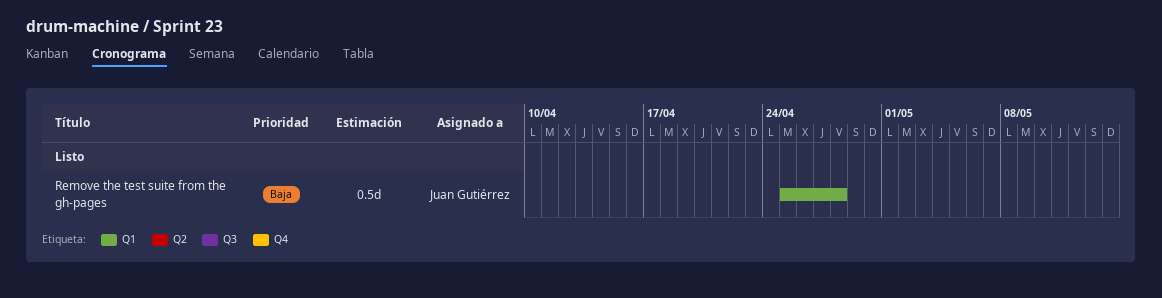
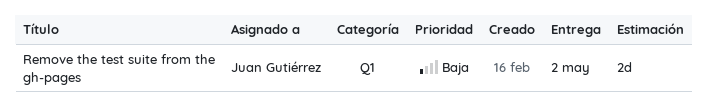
Remove the test suite from the gh-pages, estimate: 0.5d -> 2d
Remove the test suite from the gh-pages, due: Apr 28 -> May 2

